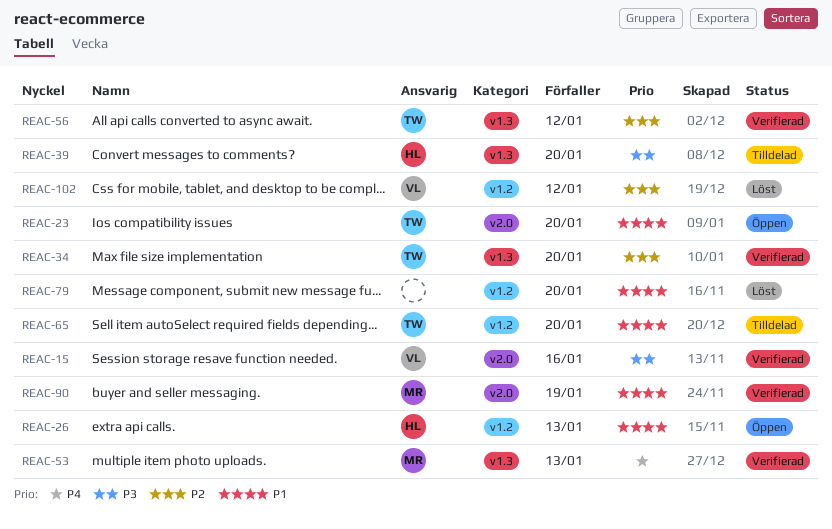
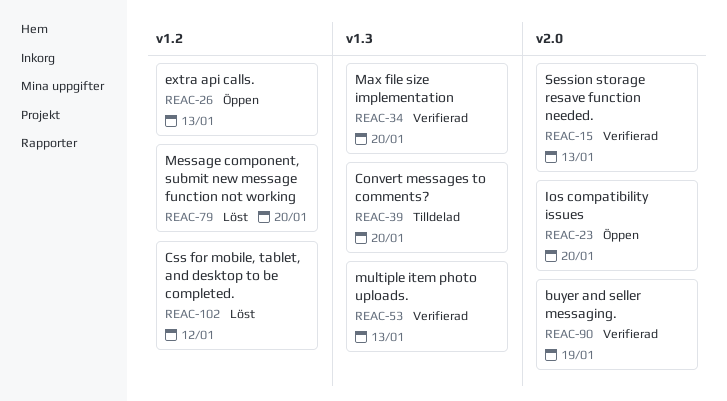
REAC-15, due: Jan 16 -> Jan 13
REAC-56: present -> none
REAC-65: present -> none

